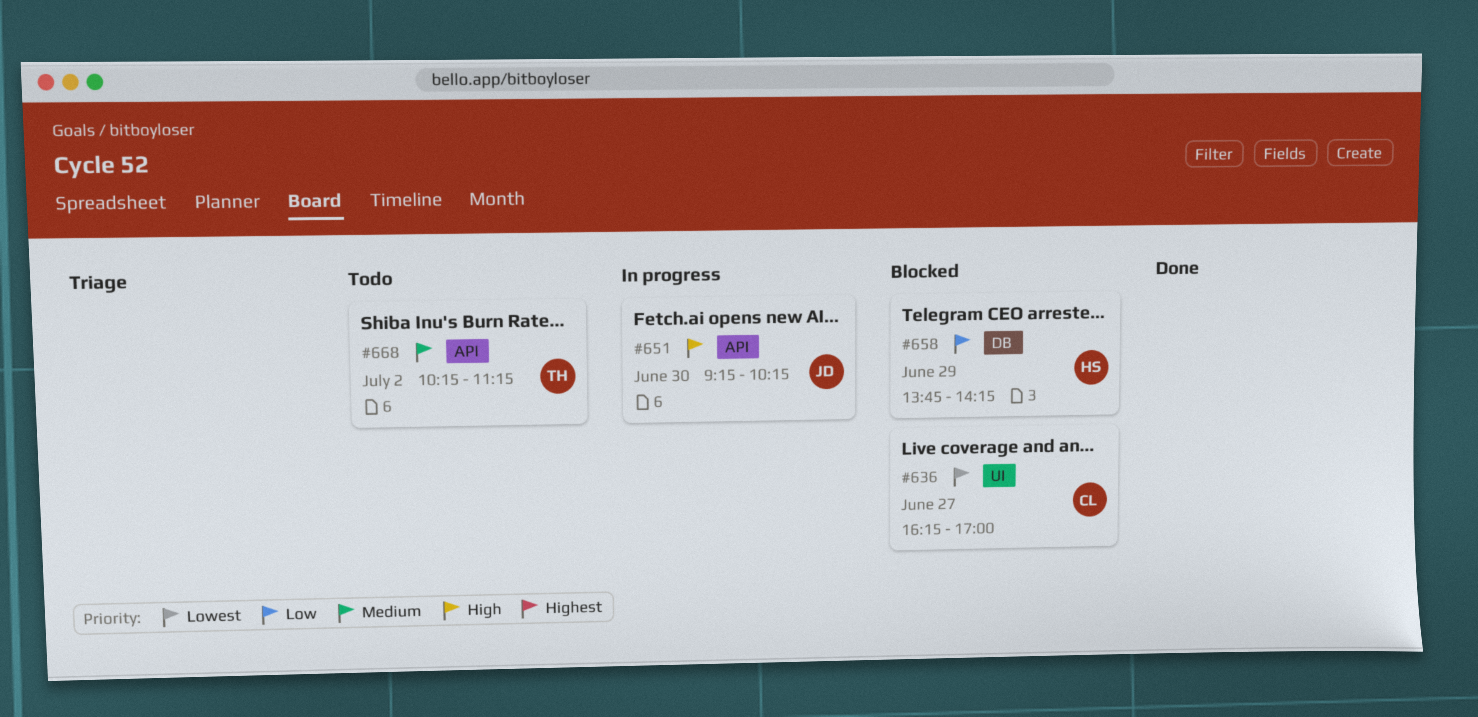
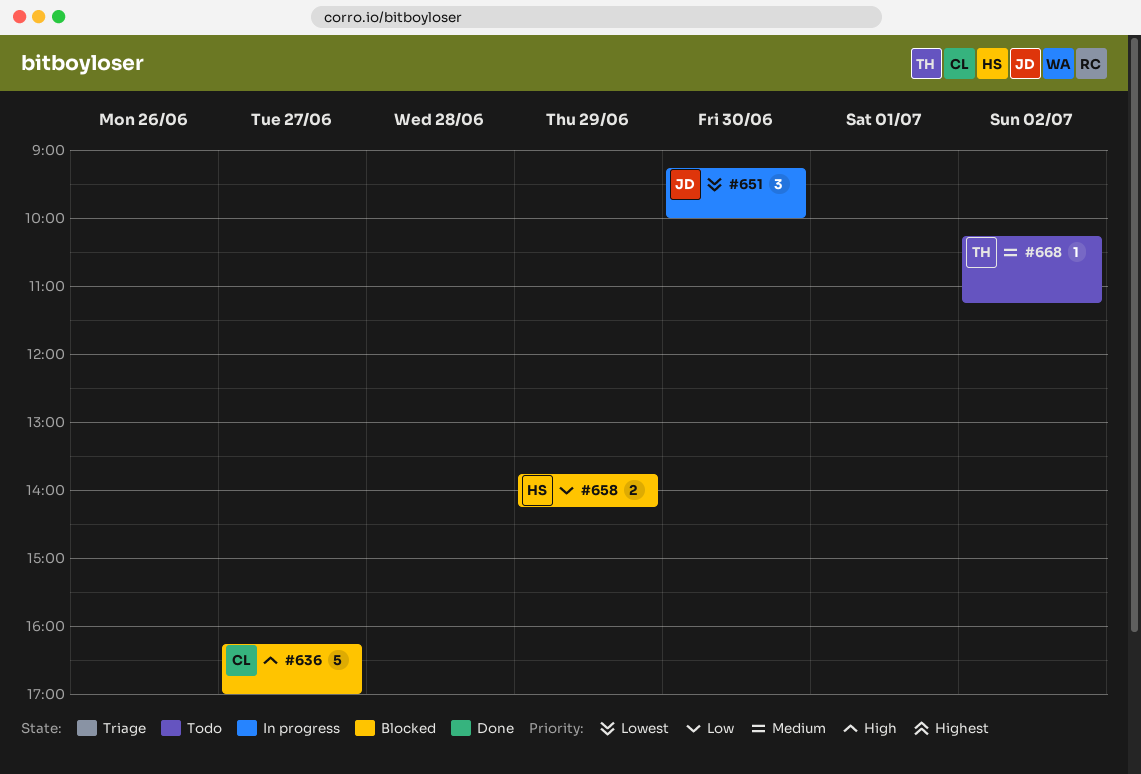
#636, priority: Lowest -> High
#651, priority: High -> Lowest
#651, ends: 10:15 -> 10:00

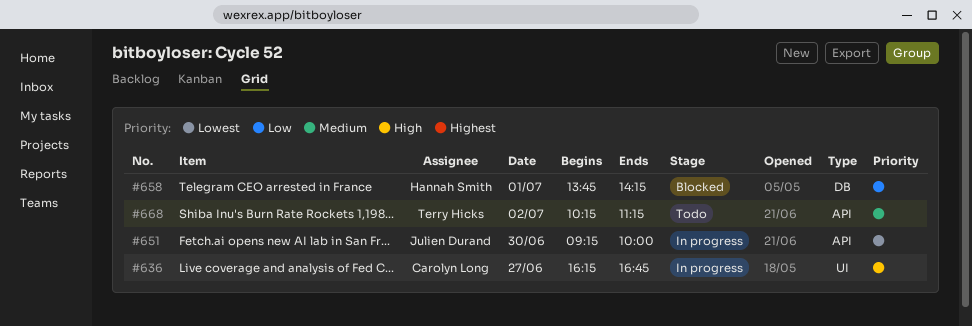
#636, status: Blocked -> In progress
#636, ends: 17:00 -> 16:45
#658, day: Jun 29 -> Jul 1

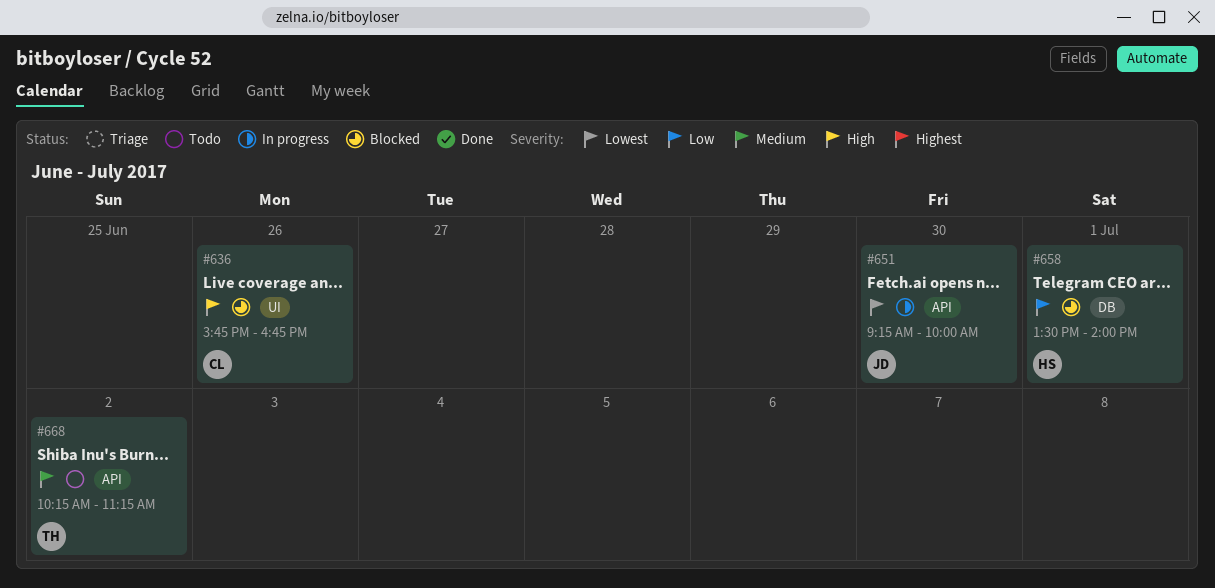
#636, status: In progress -> Blocked
#636, day: Jun 27 -> Jun 26
#636, begins: 16:15 -> 15:45
#658, begins: 13:45 -> 13:30
#658, ends: 14:15 -> 14:00

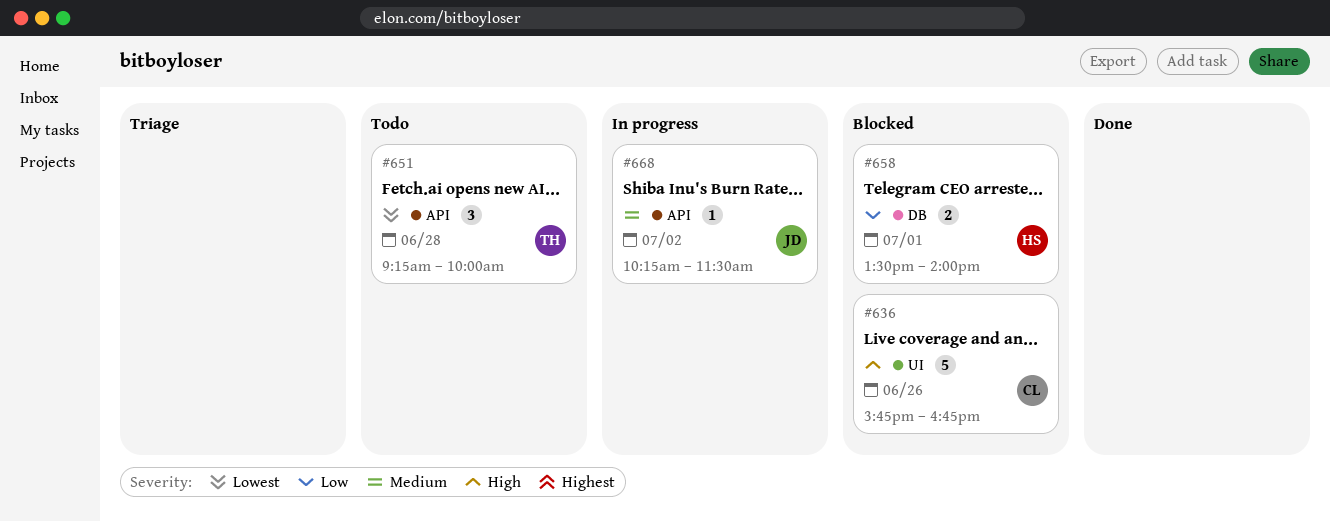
#651, status: In progress -> Todo
#651, owner: JD -> TH
#651, day: Jun 30 -> Jun 28
#668, status: Todo -> In progress
#668, owner: TH -> JD
#668, ends: 11:15 -> 11:30

